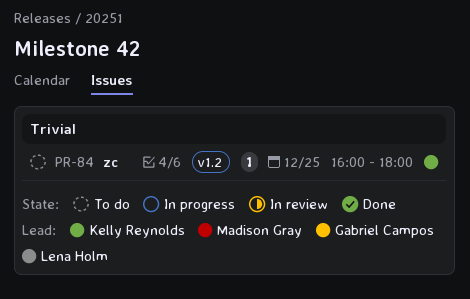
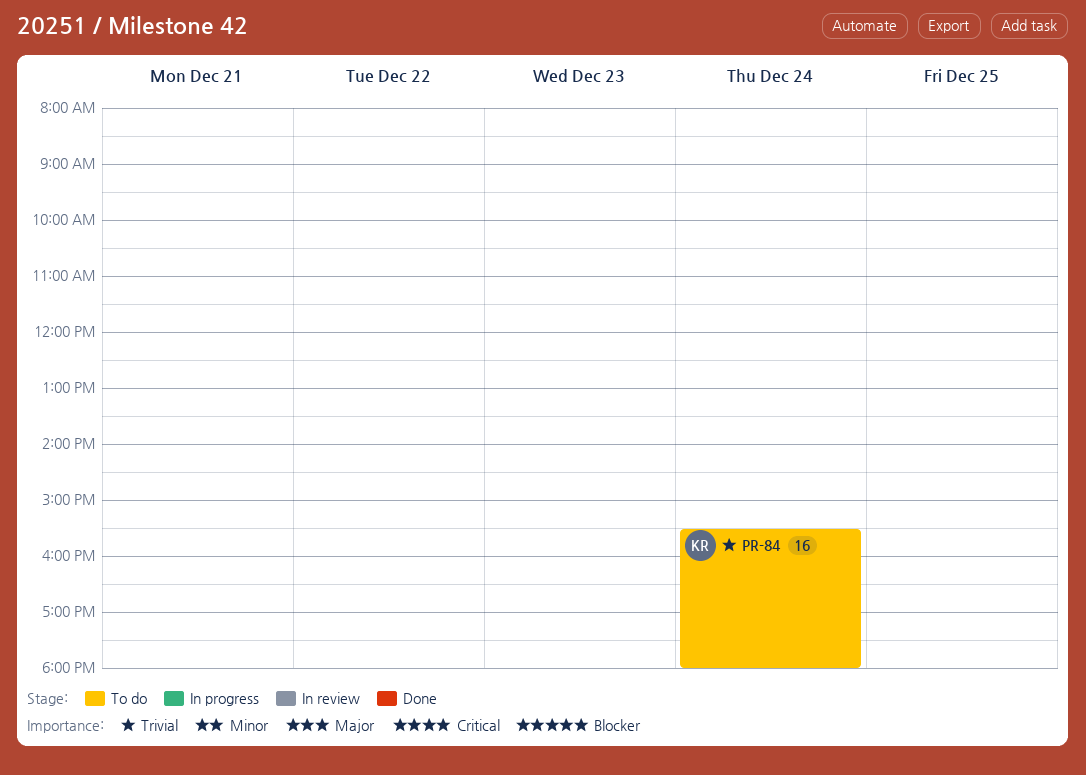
PR-84, estimate: 1 -> 16
PR-84, day: Dec 25 -> Dec 24
PR-84, begins: 16:00 -> 15:30

